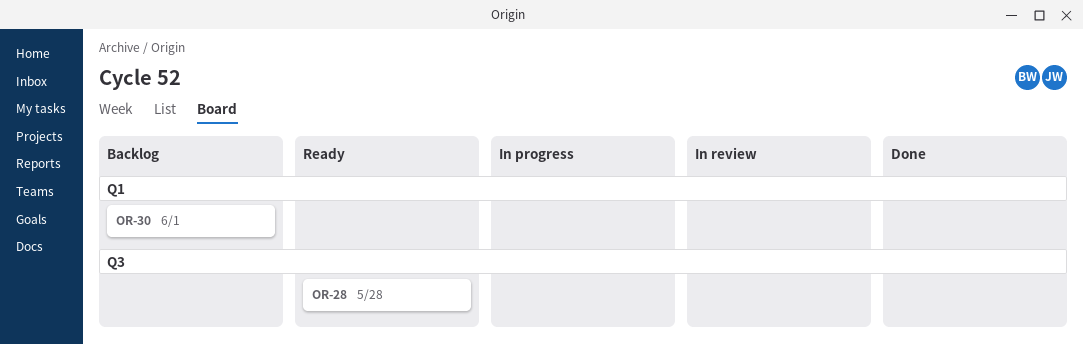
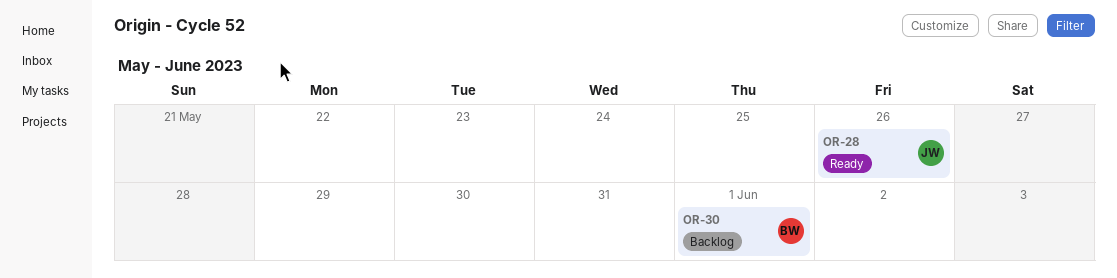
OR-28, due: May 28 -> May 26

